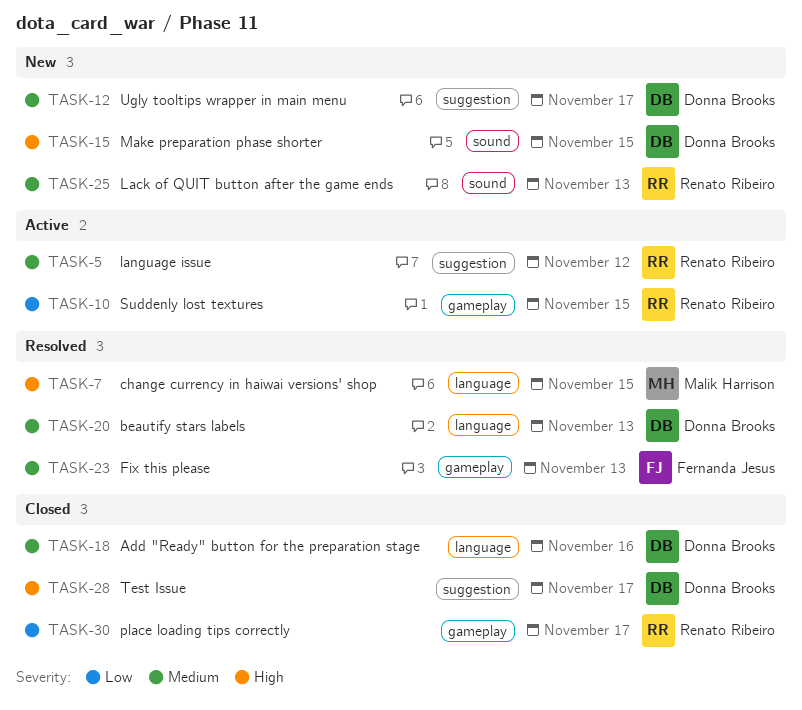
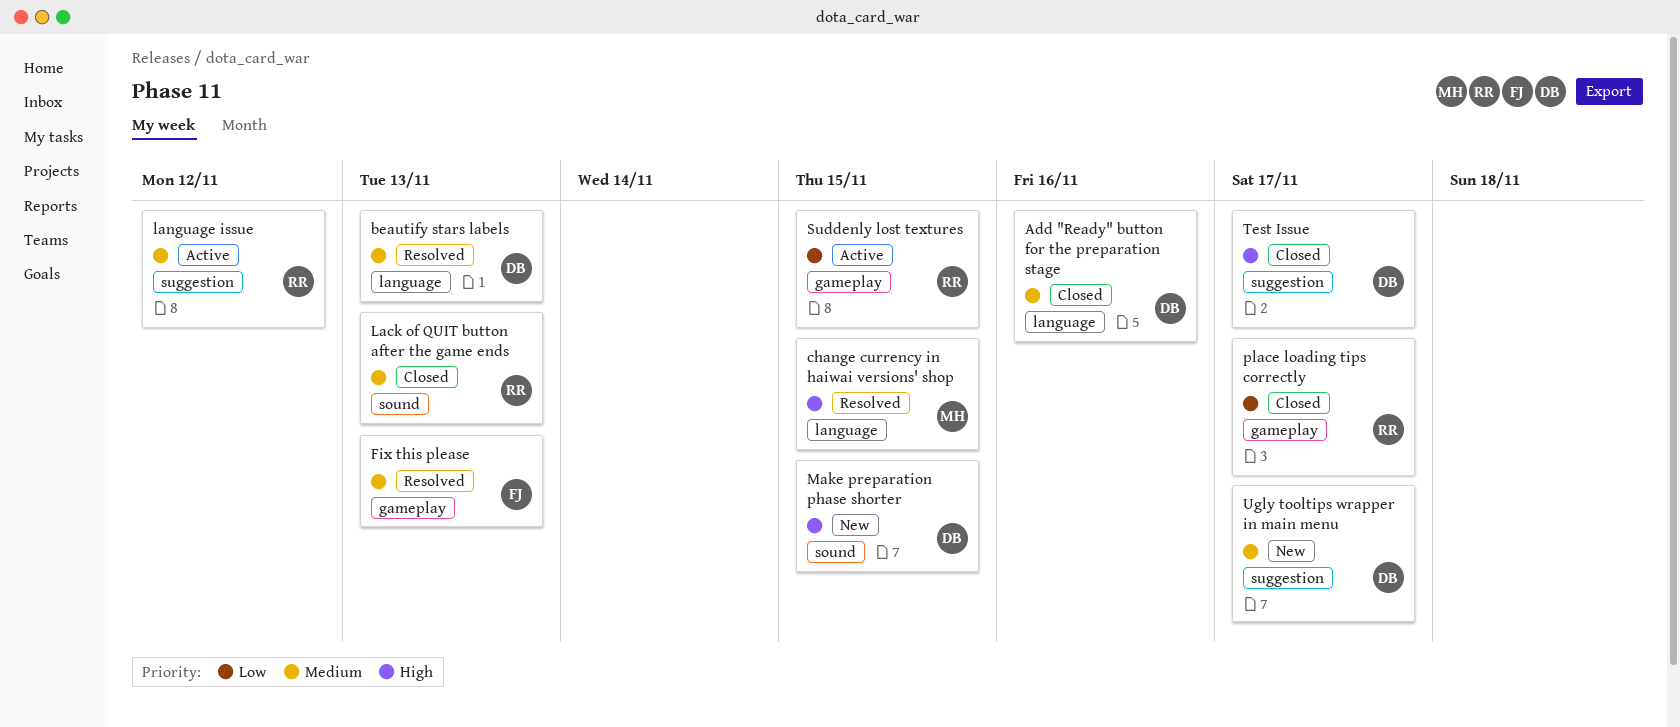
Lack of QUIT button after the game ends, status: New -> Closed

